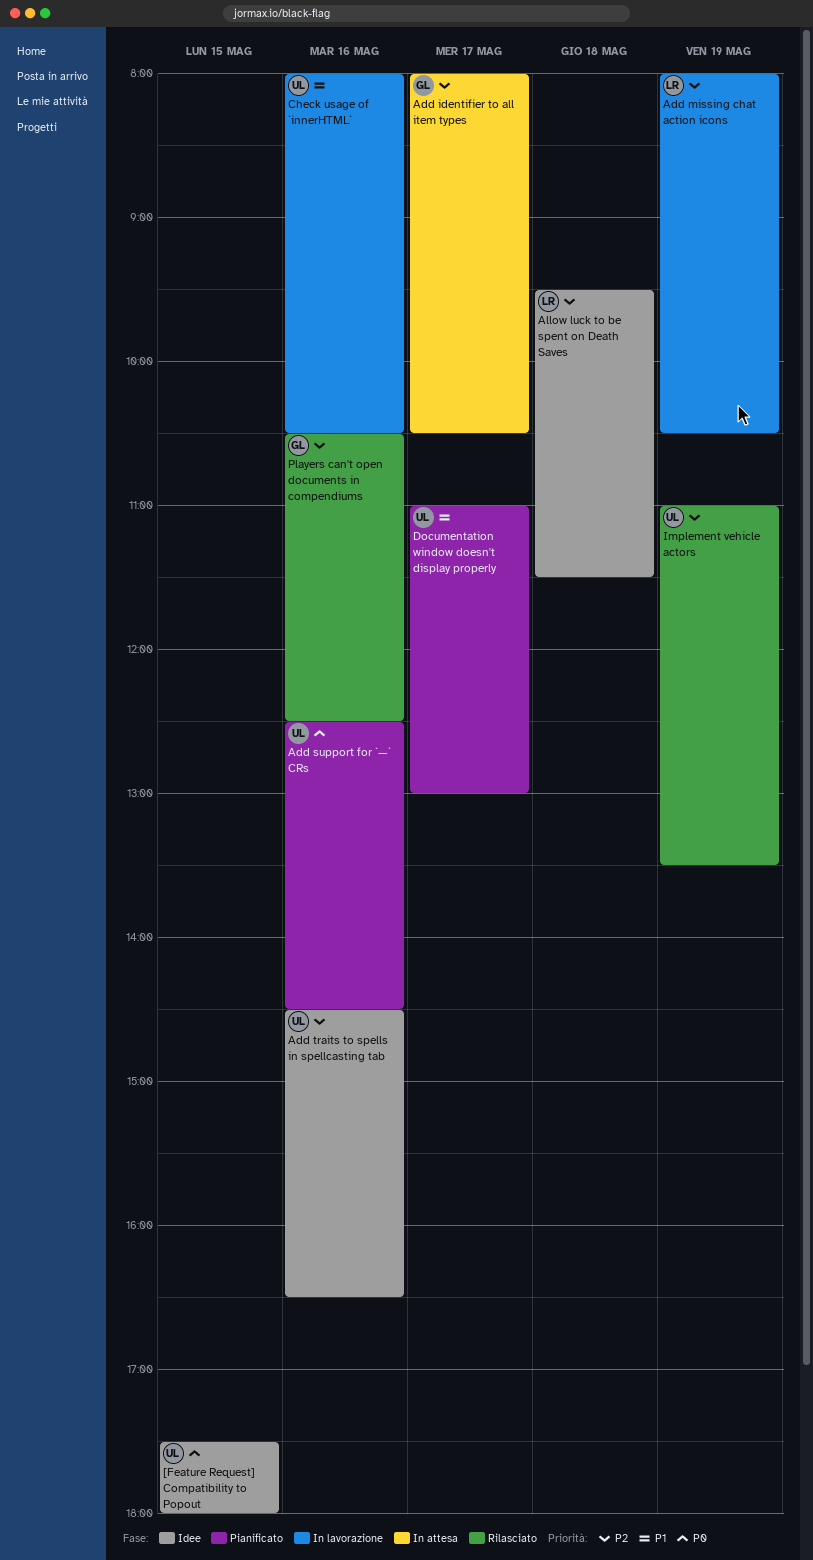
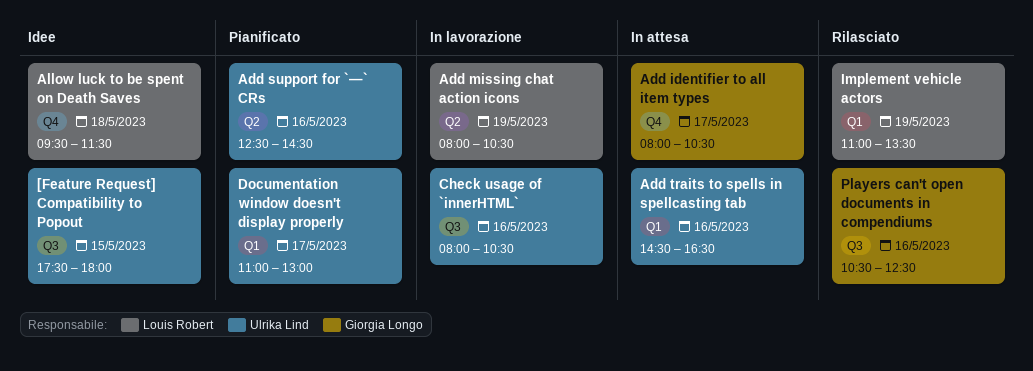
Add traits to spells in spellcasting tab, status: Idee -> In attesa
Implement vehicle actors, owner: Ulrika Lind -> Louis Robert

